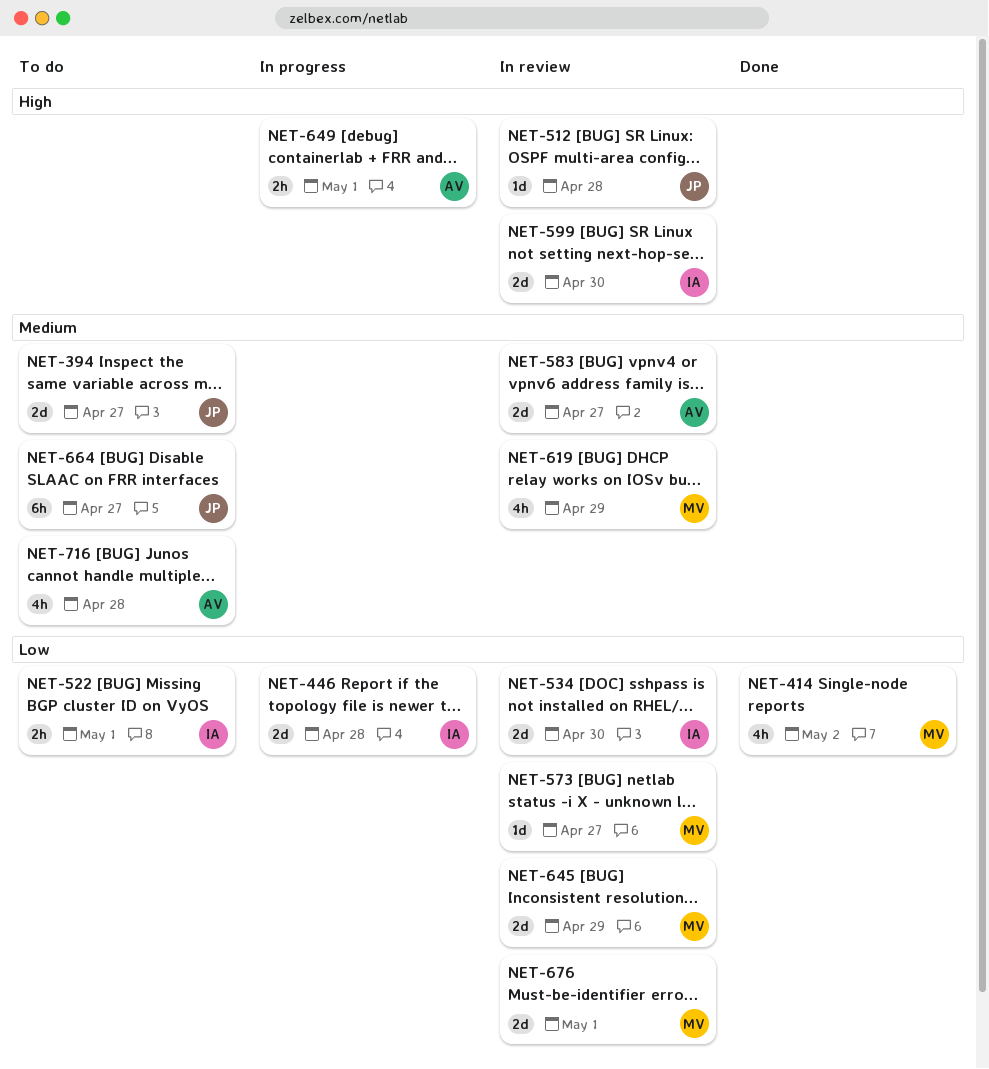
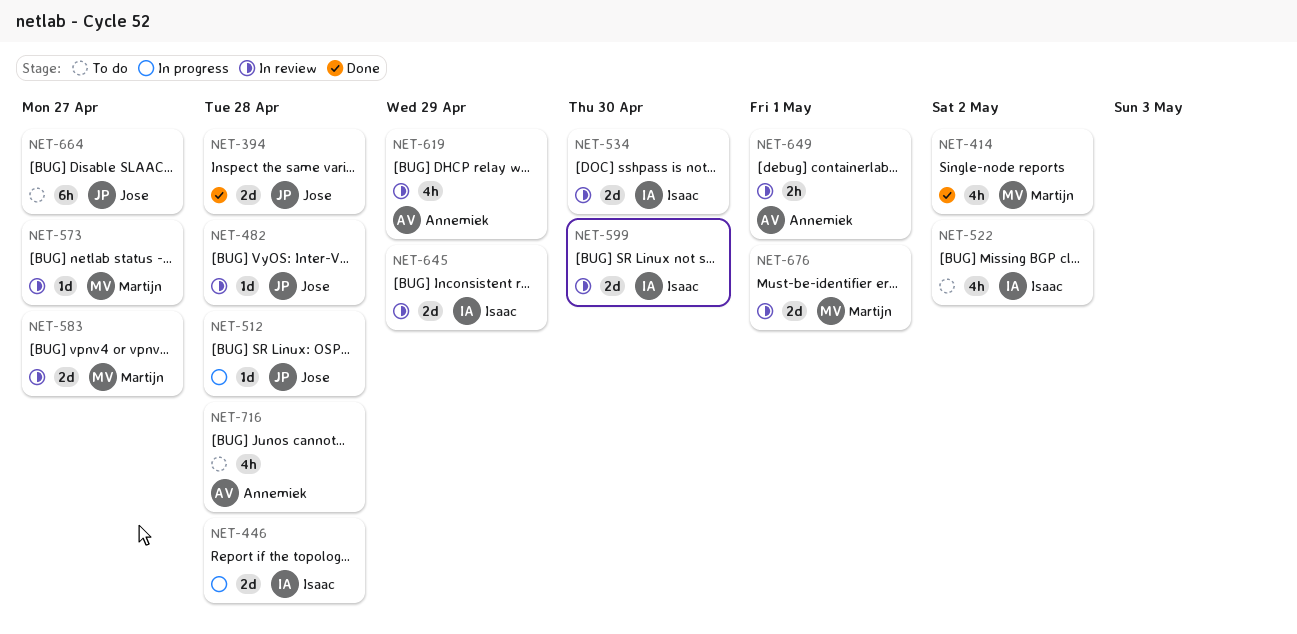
NET-394, status: To do -> Done
NET-394, due: Apr 27 -> Apr 28
NET-482: none -> present
NET-512, status: In review -> In progress
NET-522, estimate: 2h -> 4h
NET-522, due: May 1 -> May 2
NET-583, owner: Annemiek -> Martijn
NET-619, owner: Martijn -> Annemiek
NET-645, owner: Martijn -> Isaac
NET-649, status: In progress -> In review

